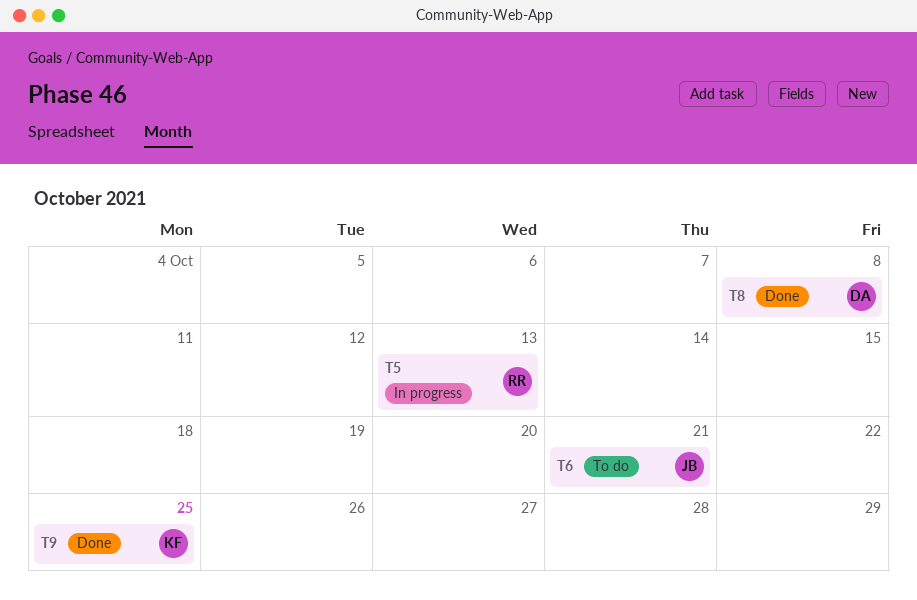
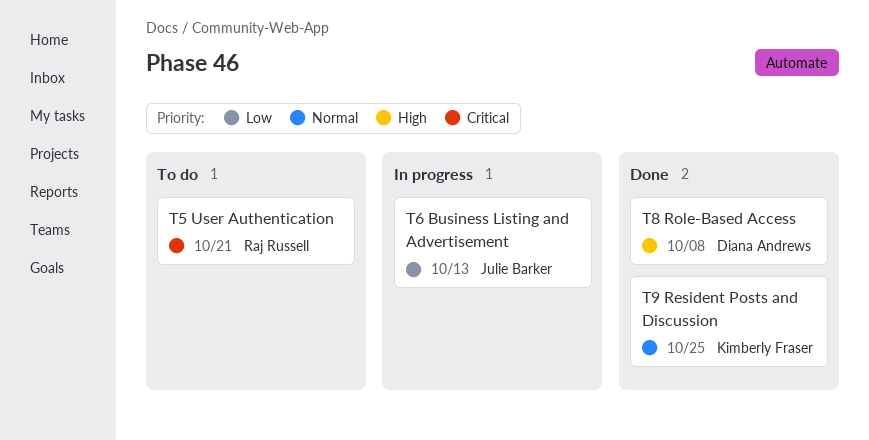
T5, status: In progress -> To do
T5, due: Oct 13 -> Oct 21
T6, status: To do -> In progress
T6, due: Oct 21 -> Oct 13

